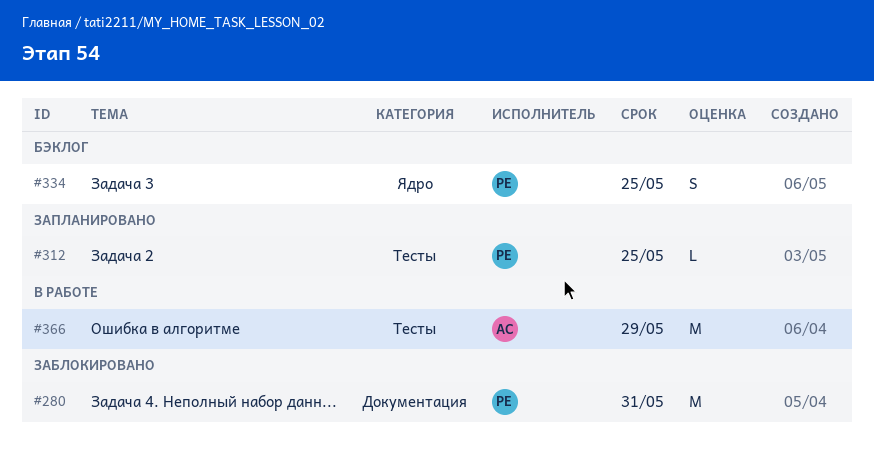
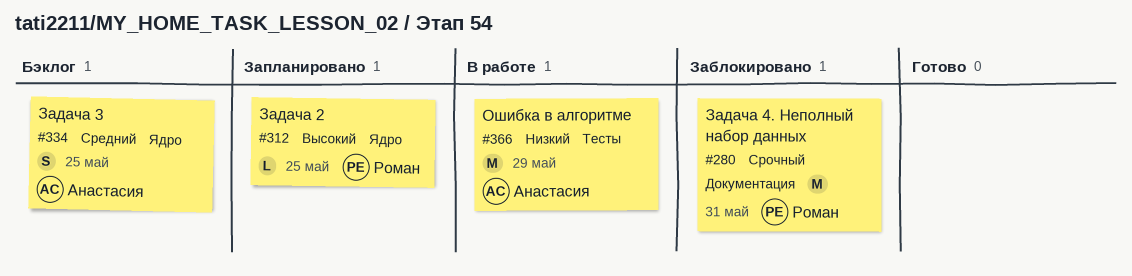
#312, label: Тесты -> Ядро
#334, owner: Роман -> Анастасия

